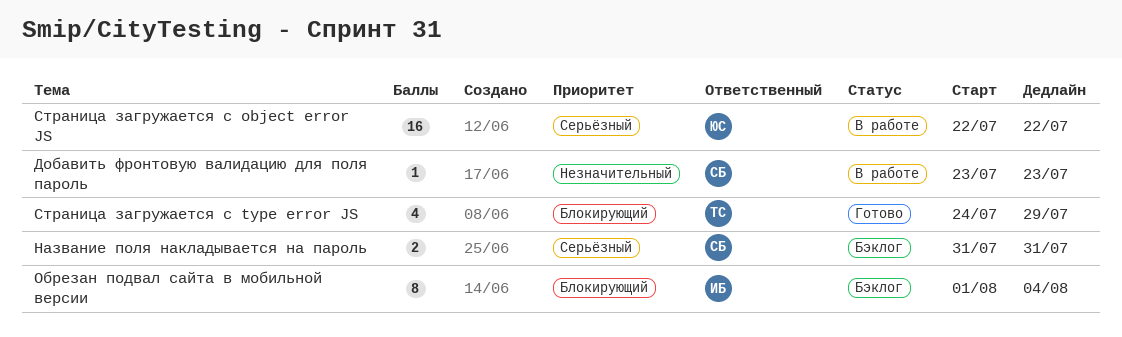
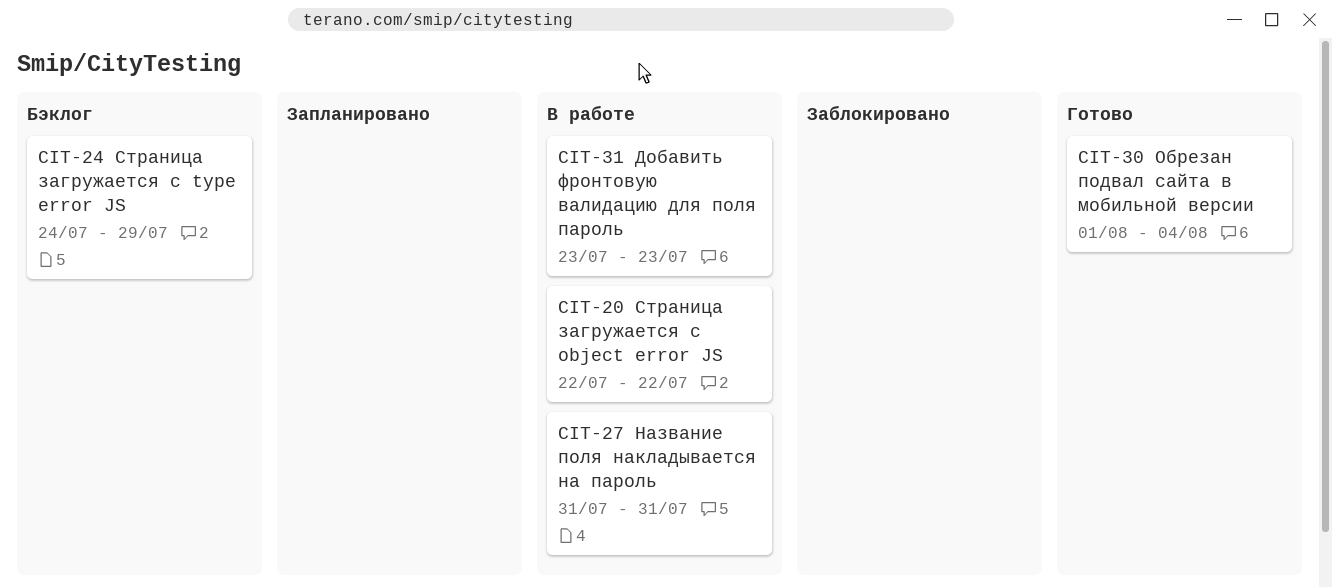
Название поля накладывается на пароль, status: Бэклог -> В работе
Обрезан подвал сайта в мобильной версии, status: Бэклог -> Готово
Страница загружается с type error JS, status: Готово -> Бэклог

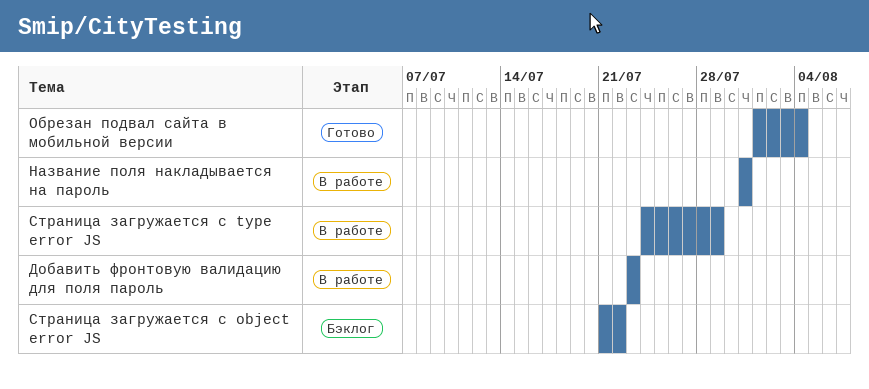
Страница загружается с object error JS, status: В работе -> Бэклог
Страница загружается с object error JS, start: Jul 22 -> Jul 21
Страница загружается с type error JS, status: Бэклог -> В работе

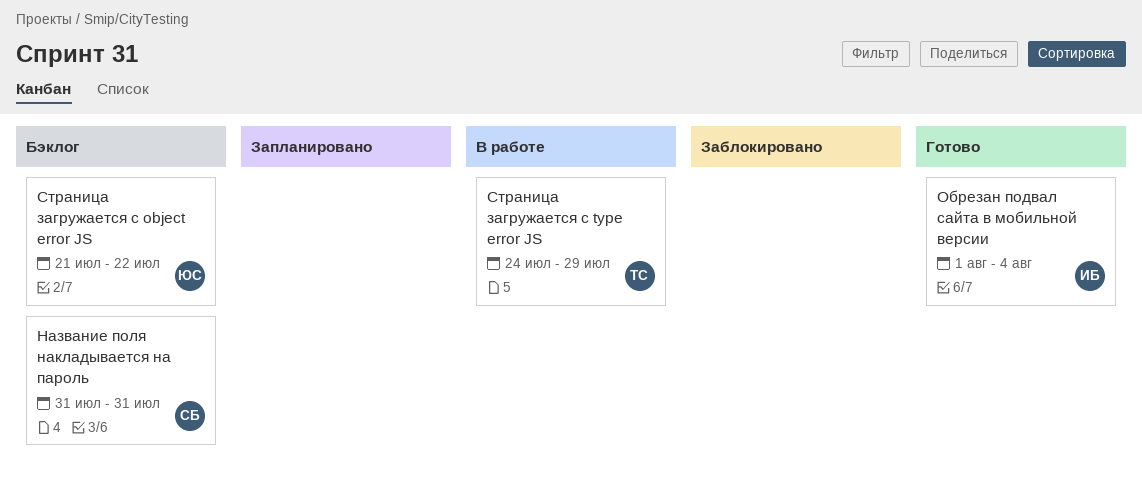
Добавить фронтовую валидацию для поля пароль: present -> none
Название поля накладывается на пароль, status: В работе -> Бэклог

